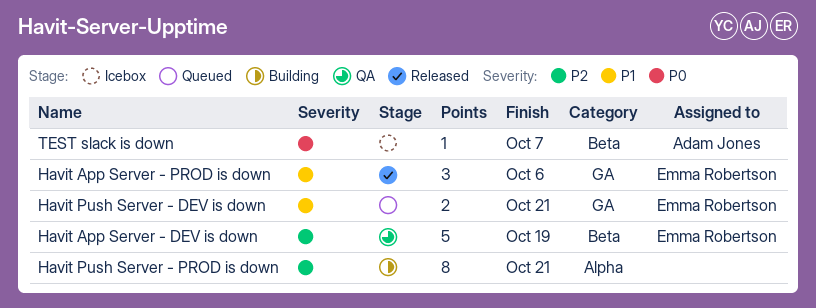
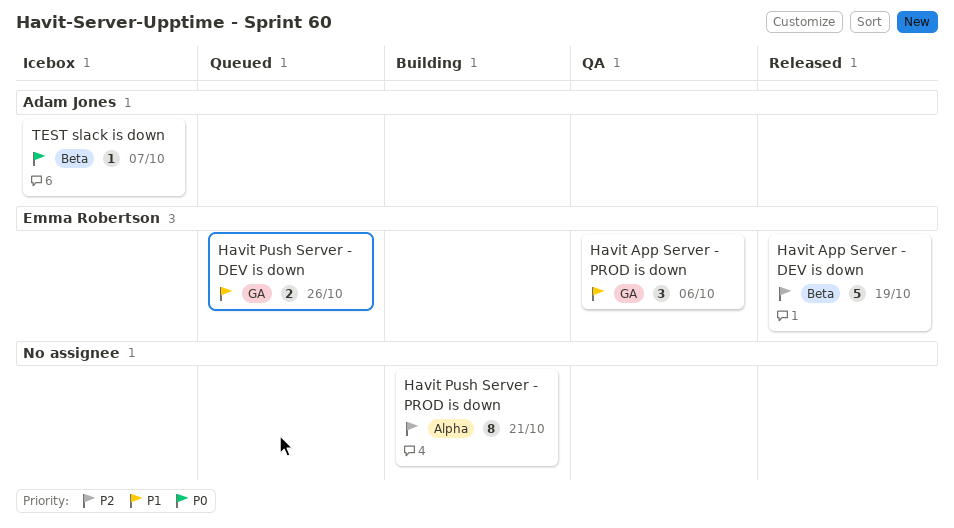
Havit App Server - DEV is down, status: QA -> Released
Havit App Server - PROD is down, status: Released -> QA
Havit Push Server - DEV is down, due: Oct 21 -> Oct 26

